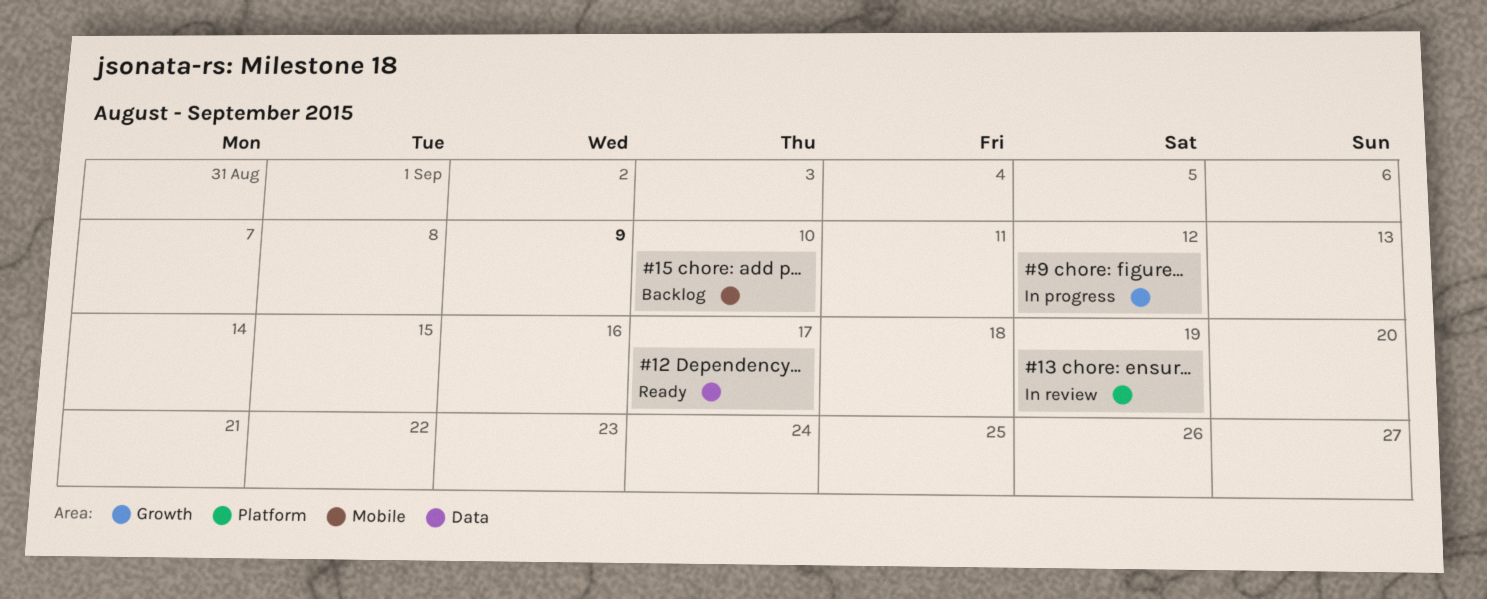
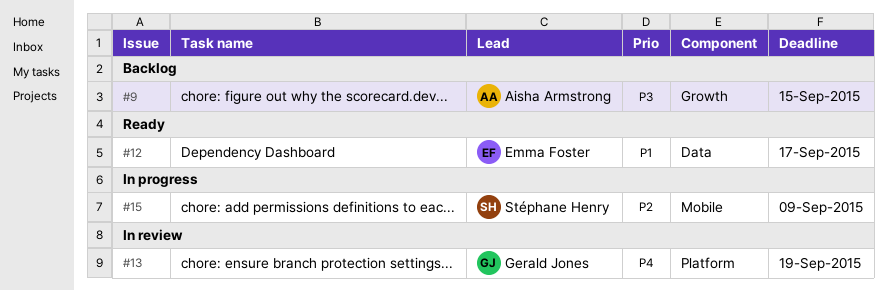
#9, status: In progress -> Backlog
#9, due: Sep 12 -> Sep 15
#15, status: Backlog -> In progress
#15, due: Sep 10 -> Sep 9

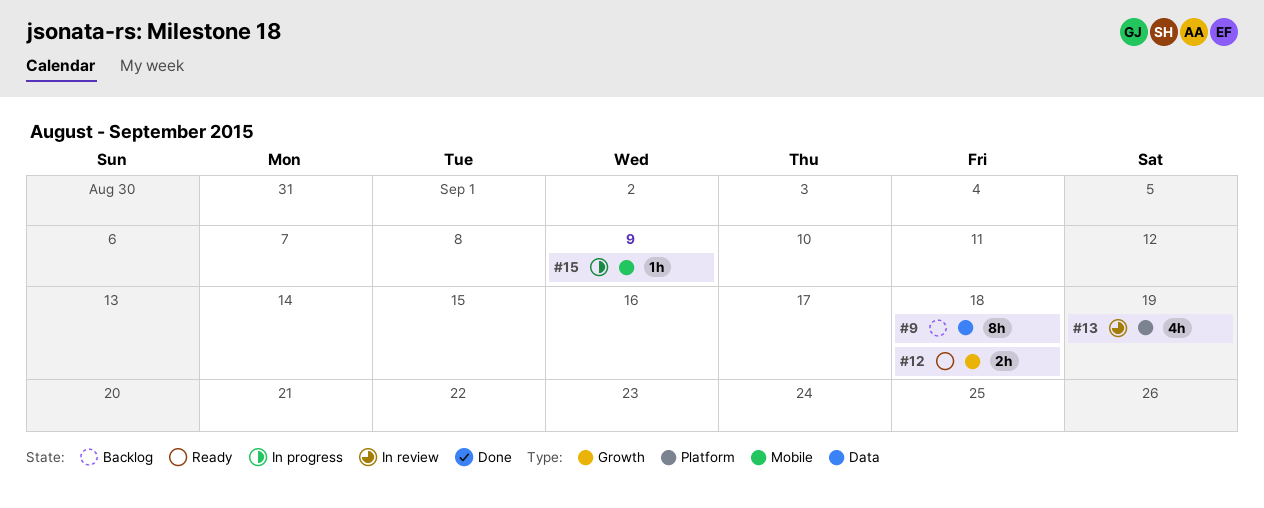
#9, label: Growth -> Data
#9, due: Sep 15 -> Sep 18
#12, label: Data -> Growth
#12, due: Sep 17 -> Sep 18

